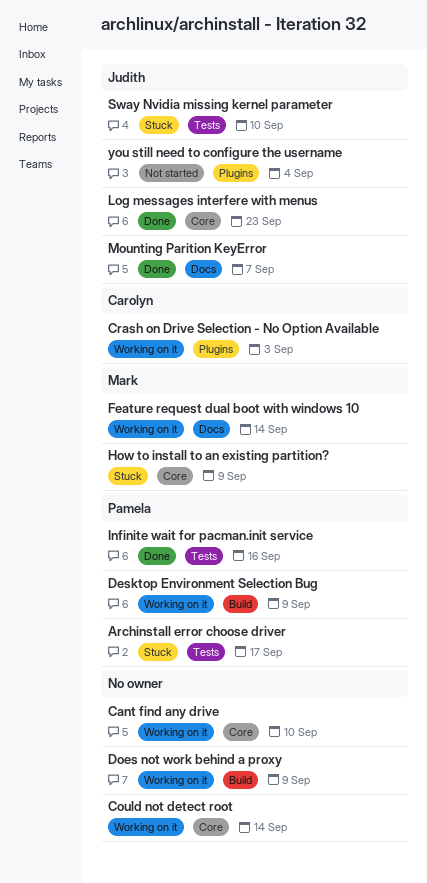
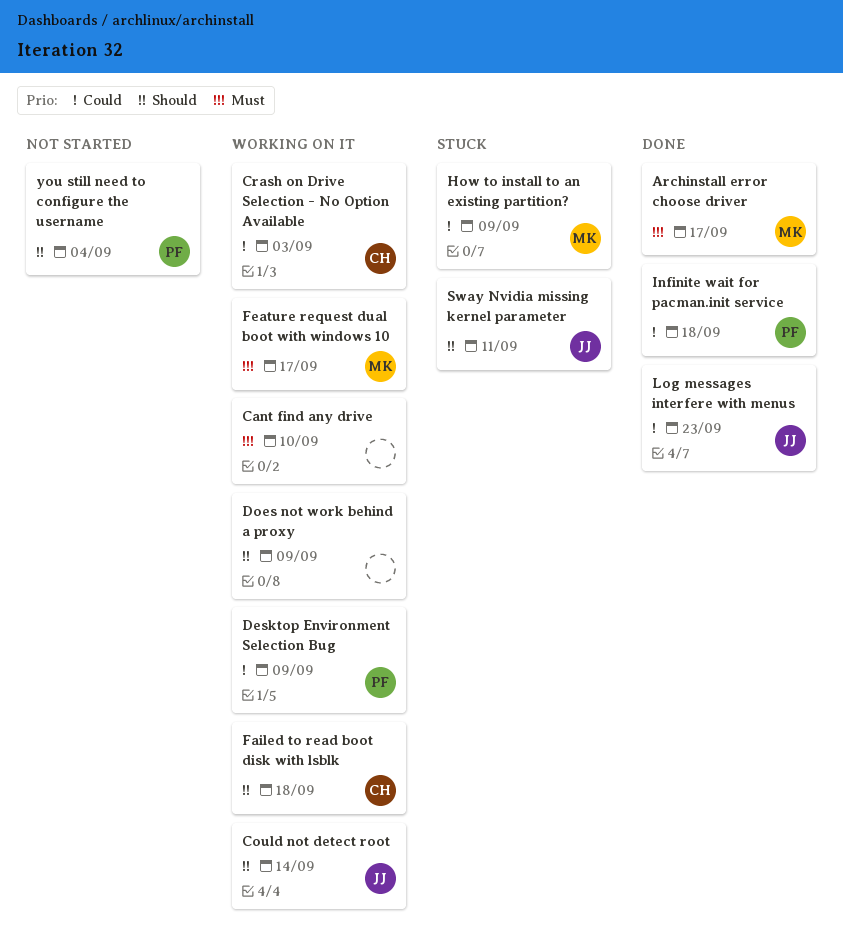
Archinstall error choose driver, status: Stuck -> Done
Archinstall error choose driver, owner: Pamela -> Mark
Could not detect root, owner: none -> Judith
Failed to read boot disk with lsblk: none -> present
Feature request dual boot with windows 10, due: Sep 14 -> Sep 17
Infinite wait for pacman.init service, due: Sep 16 -> Sep 18
Mounting Parition KeyError: present -> none
Sway Nvidia missing kernel parameter, due: Sep 10 -> Sep 11
you still need to configure the username, owner: Judith -> Pamela

